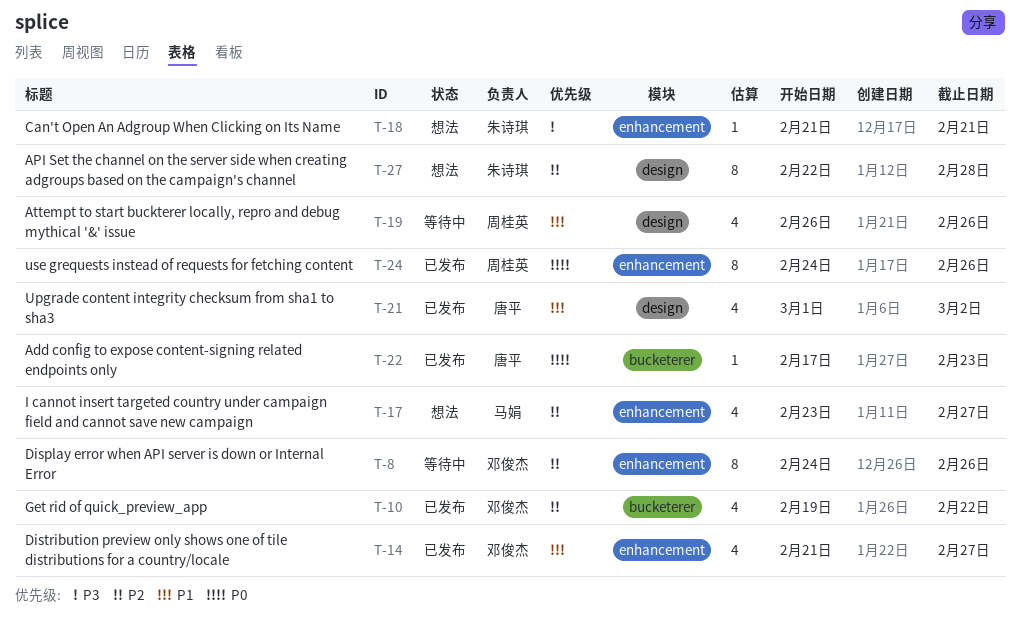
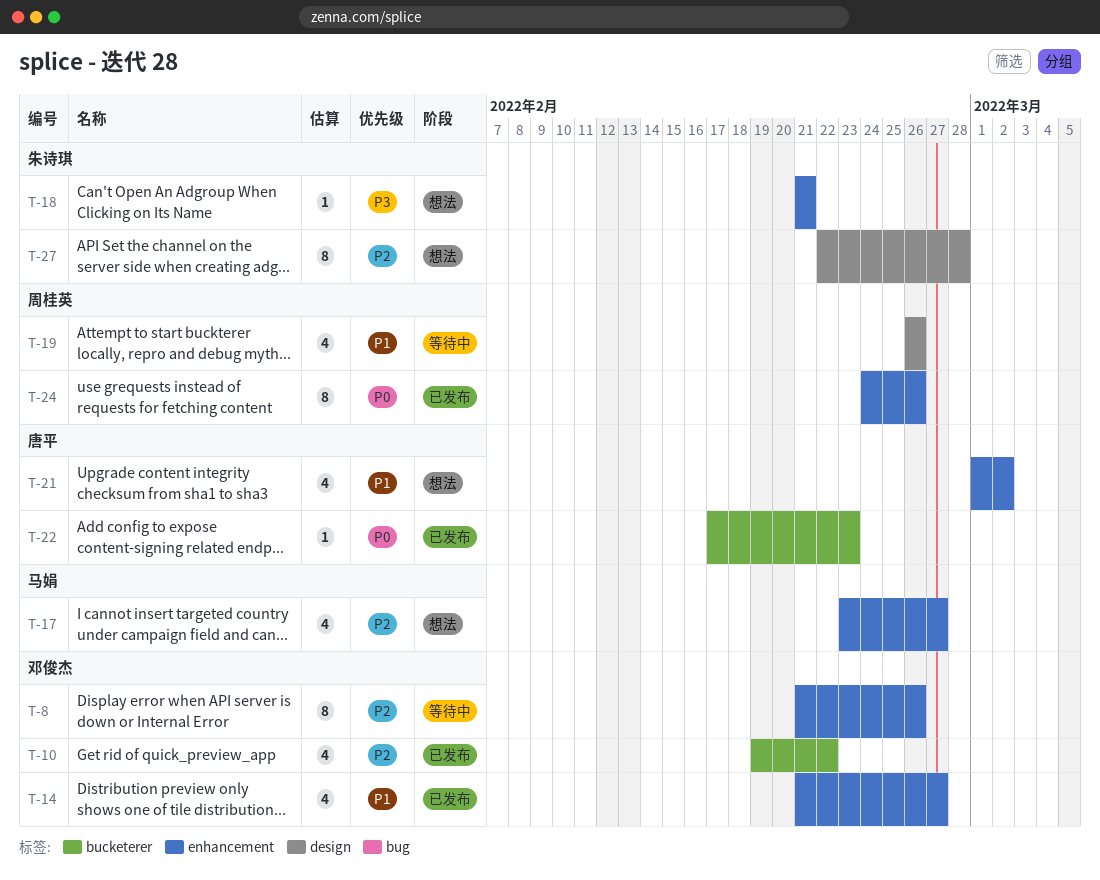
T-8, start: Feb 24 -> Feb 21
T-21, status: 已发布 -> 想法
T-21, label: design -> enhancement

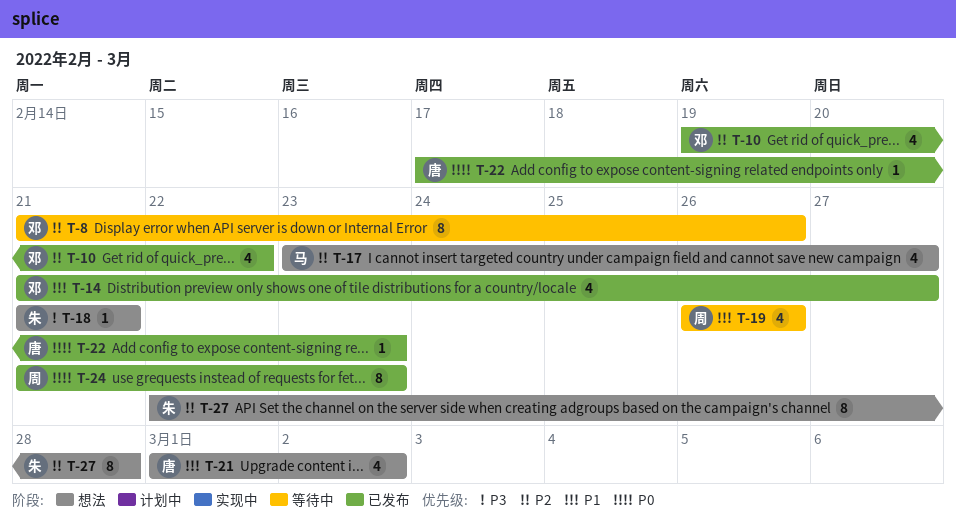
T-24, start: Feb 24 -> Feb 21
T-24, due: Feb 26 -> Feb 23

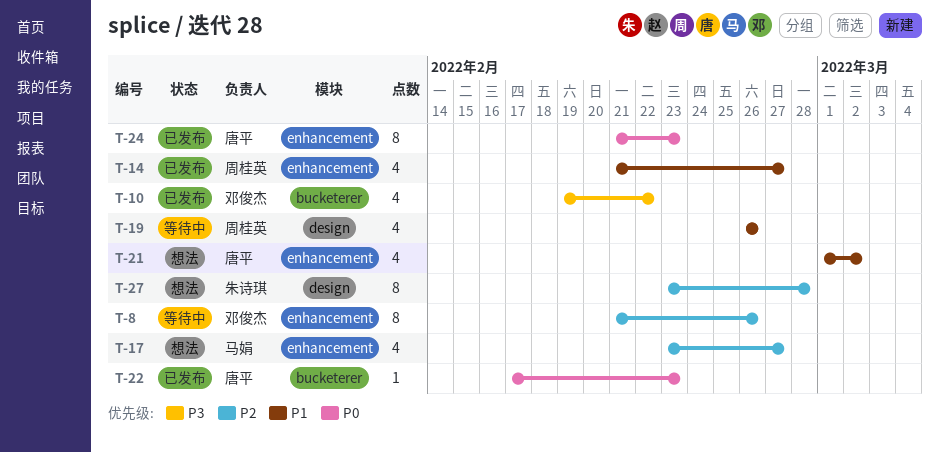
T-10, priority: P2 -> P3
T-14, owner: 邓俊杰 -> 周桂英
T-18: present -> none
T-24, owner: 周桂英 -> 唐平
T-27, start: Feb 22 -> Feb 23

